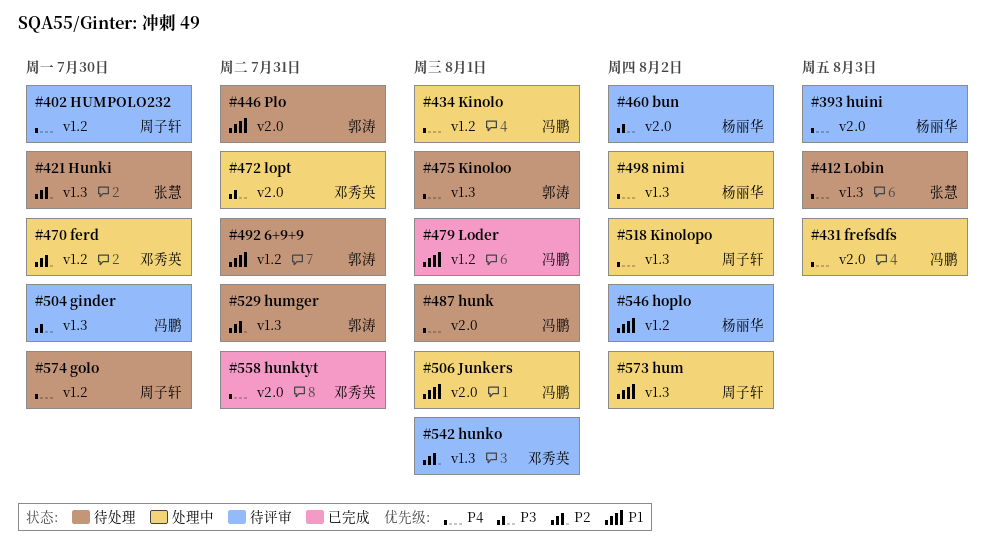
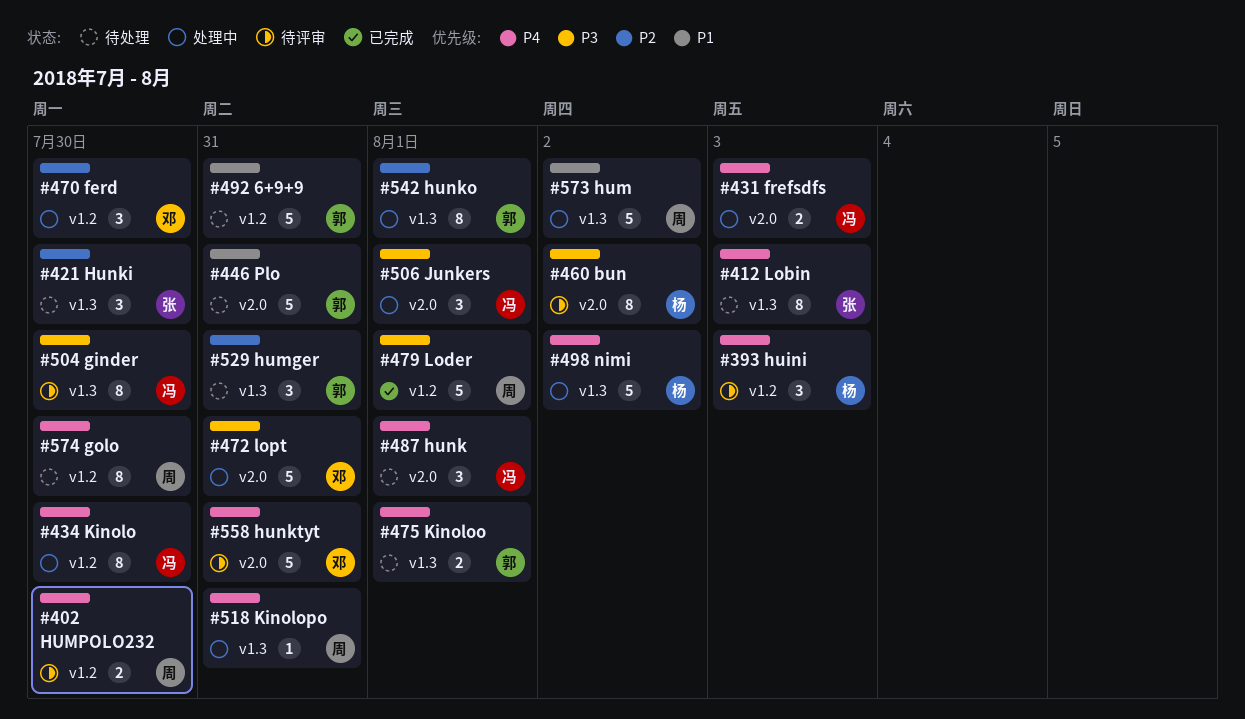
#393, label: v2.0 -> v1.2
#434, due: Aug 1 -> Jul 30
#479, owner: 冯鹏 -> 周子轩
#479, priority: P1 -> P3
#506, priority: P1 -> P3
#518, due: Aug 2 -> Jul 31
#542, status: 待评审 -> 处理中
#542, owner: 邓秀英 -> 郭涛
#546: present -> none
#558, status: 已完成 -> 待评审

